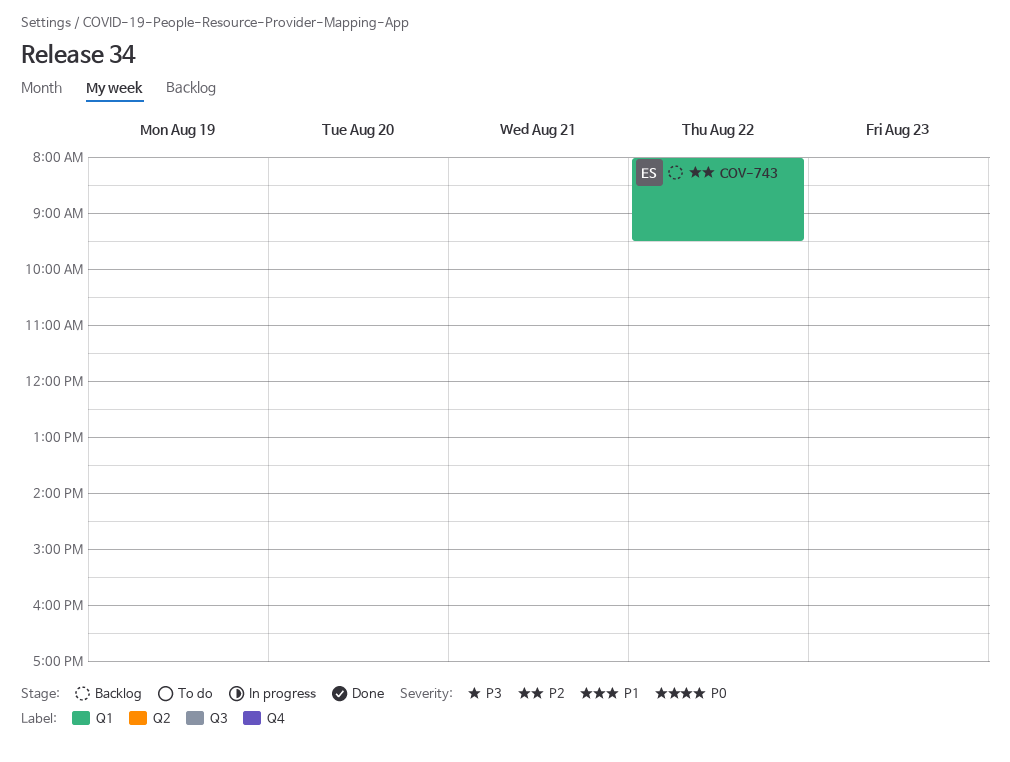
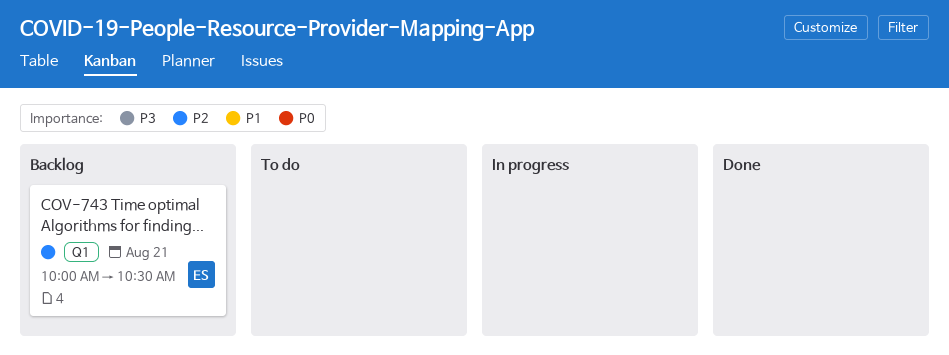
COV-743, day: Aug 22 -> Aug 21
COV-743, begins: 08:00 -> 10:00
COV-743, ends: 09:30 -> 10:30

